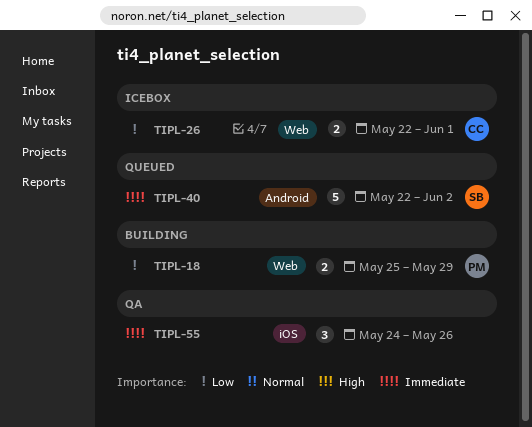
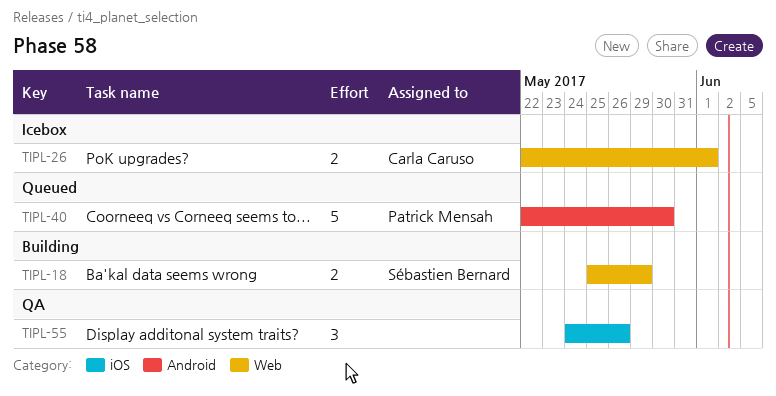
TIPL-18, owner: Patrick Mensah -> Sébastien Bernard
TIPL-40, owner: Sébastien Bernard -> Patrick Mensah
TIPL-40, due: Jun 2 -> May 30

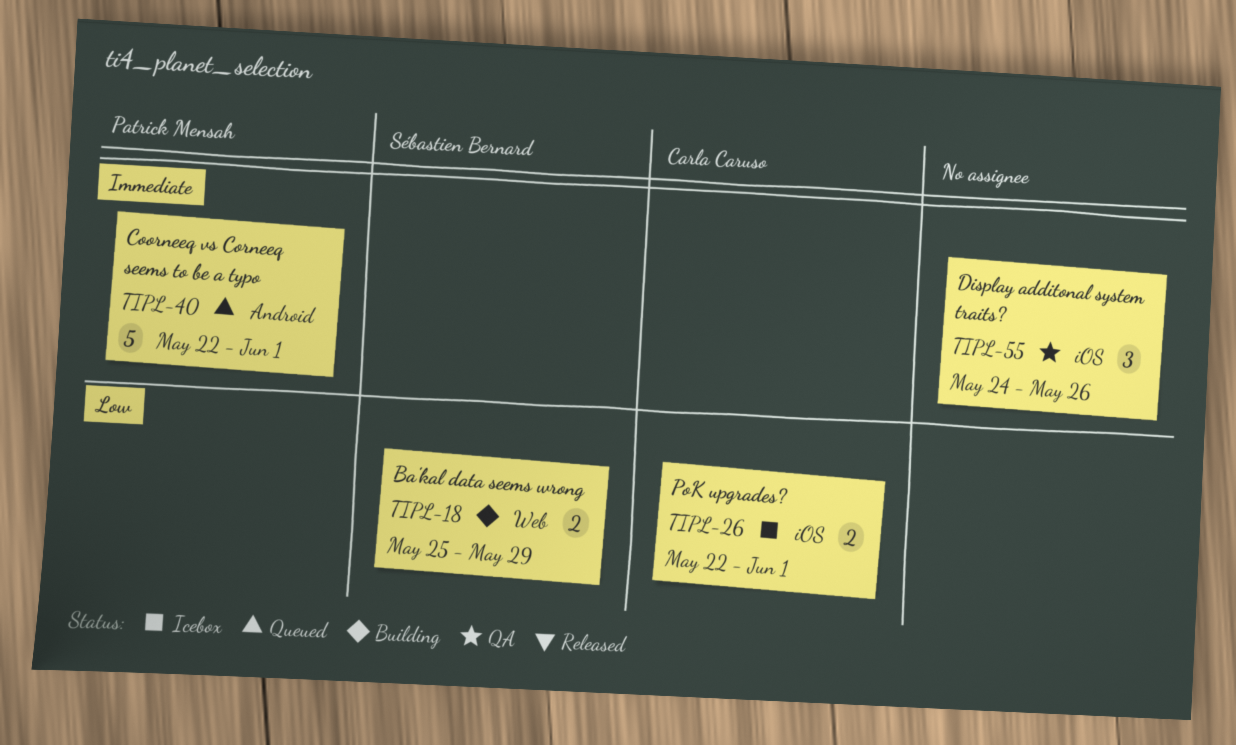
TIPL-26, label: Web -> iOS
TIPL-40, due: May 30 -> Jun 1

